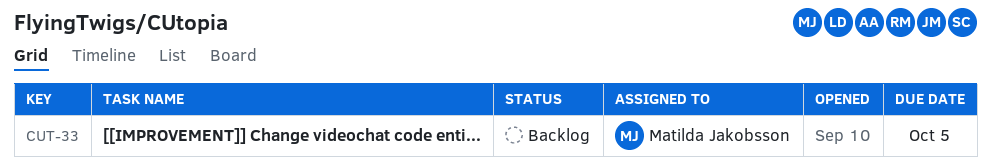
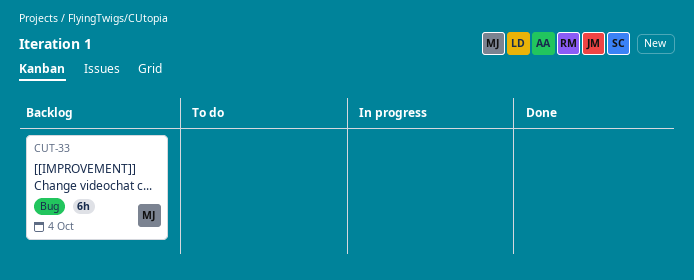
CUT-33, due: Oct 5 -> Oct 4

